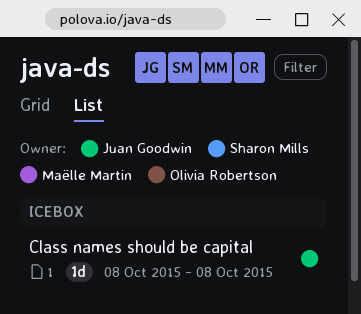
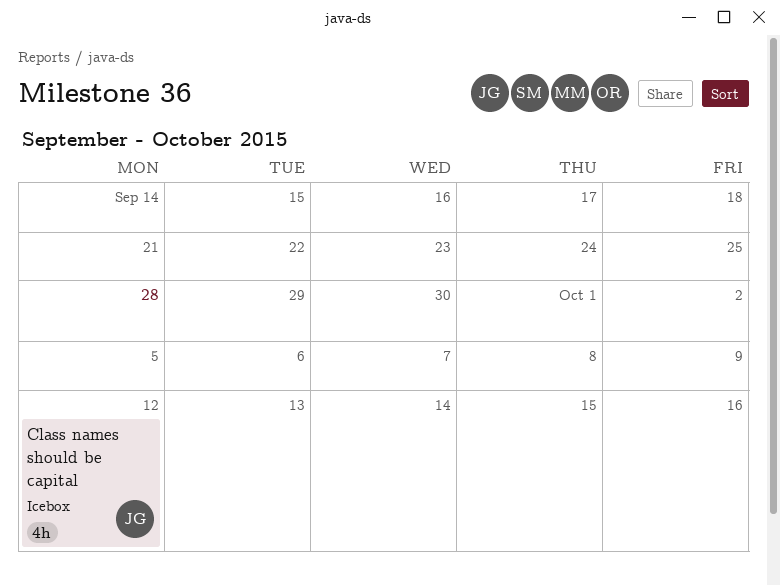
Class names should be capital, estimate: 1d -> 4h
Class names should be capital, due: Oct 8 -> Oct 12

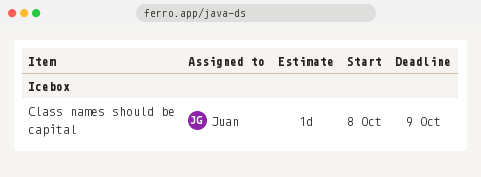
Class names should be capital, estimate: 4h -> 1d
Class names should be capital, due: Oct 12 -> Oct 9

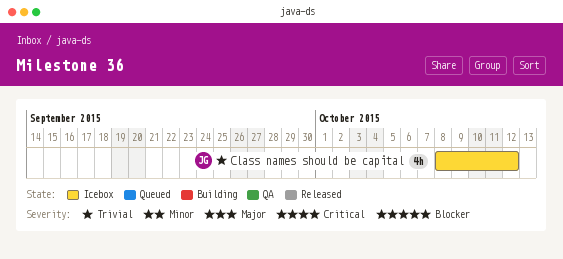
Class names should be capital, estimate: 1d -> 4h
Class names should be capital, due: Oct 9 -> Oct 12

